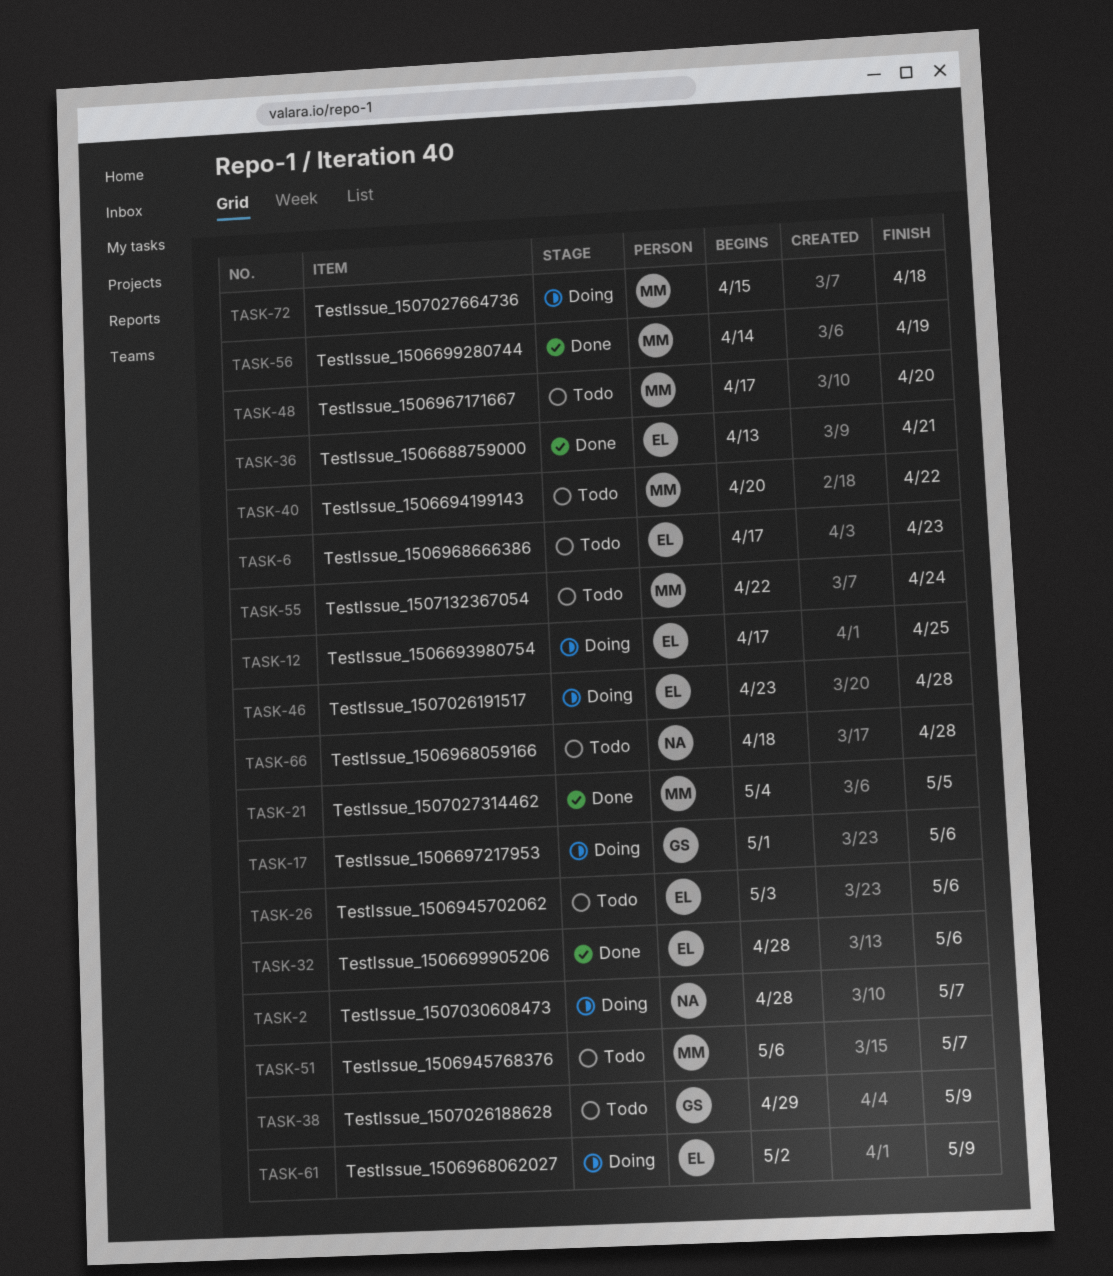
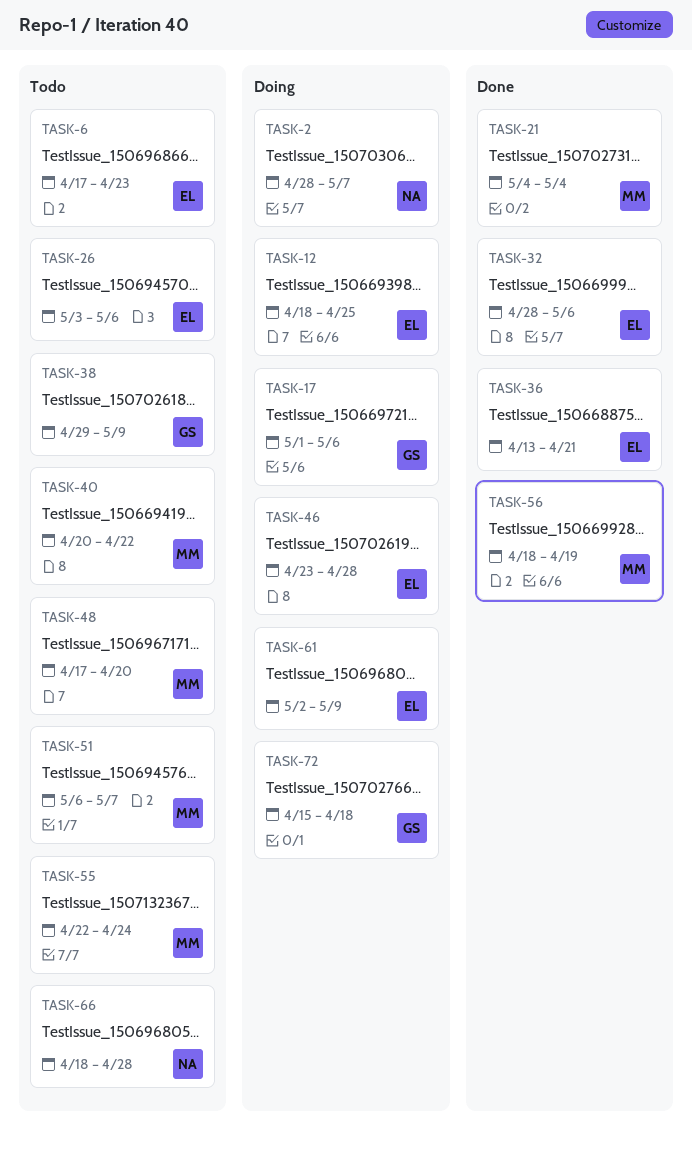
TASK-12, start: Apr 17 -> Apr 18
TASK-21, due: May 5 -> May 4
TASK-56, start: Apr 14 -> Apr 18
TASK-72, owner: MM -> GS

